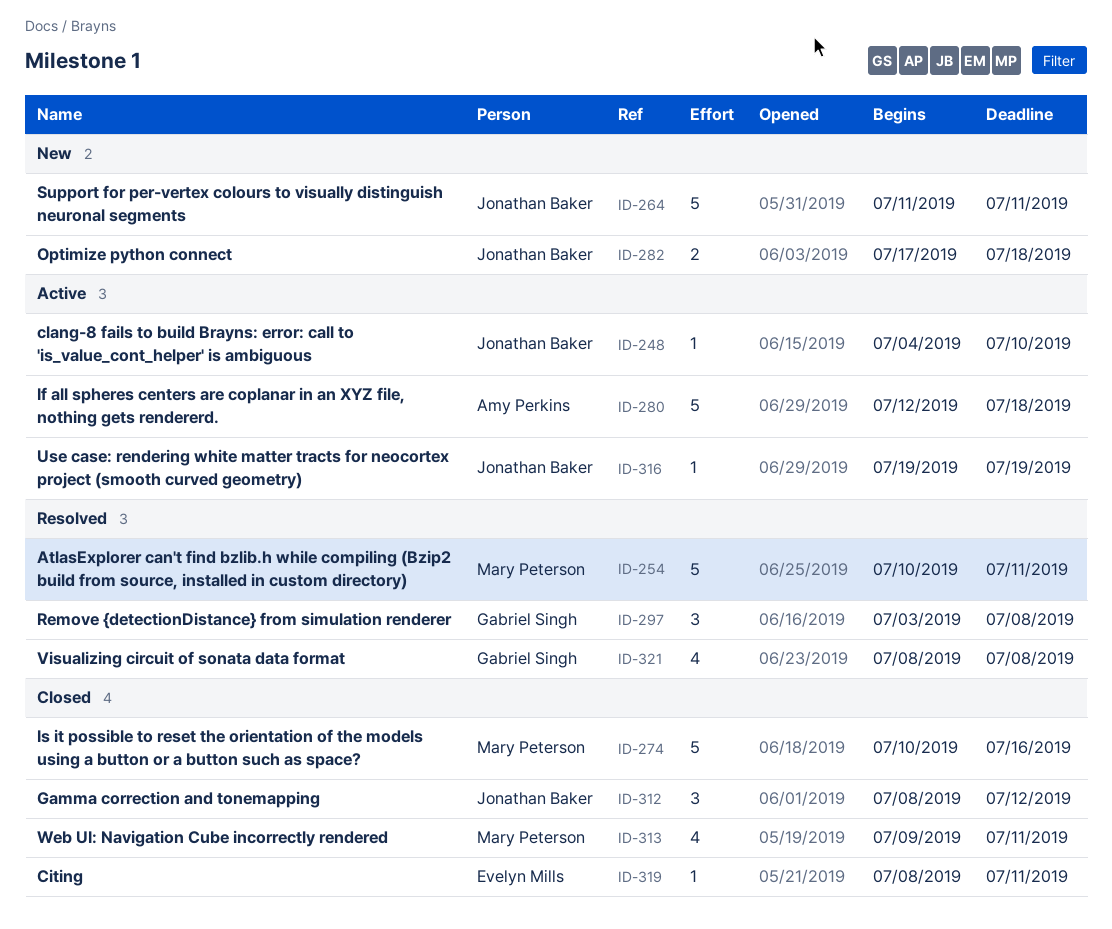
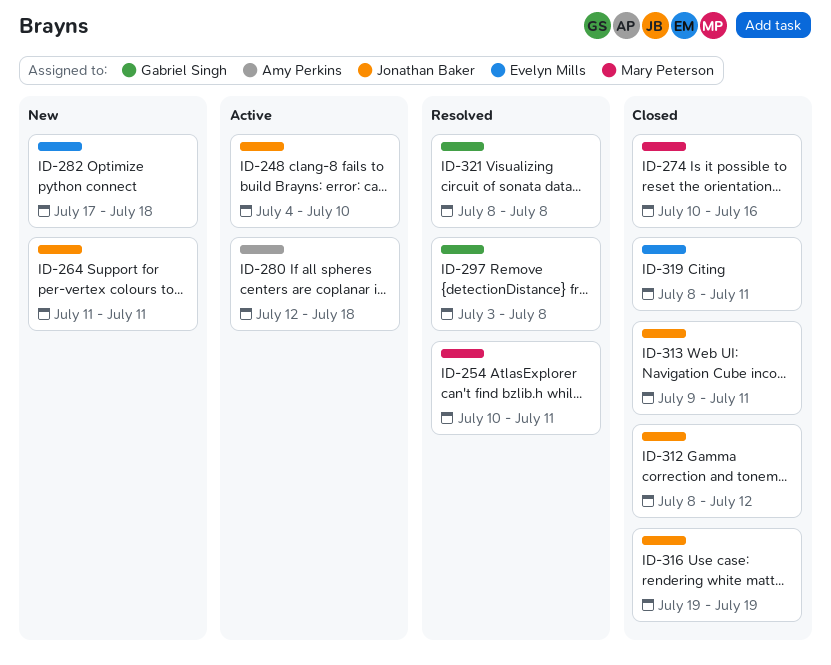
ID-282, owner: Jonathan Baker -> Evelyn Mills
ID-313, owner: Mary Peterson -> Jonathan Baker
ID-316, status: Active -> Closed

